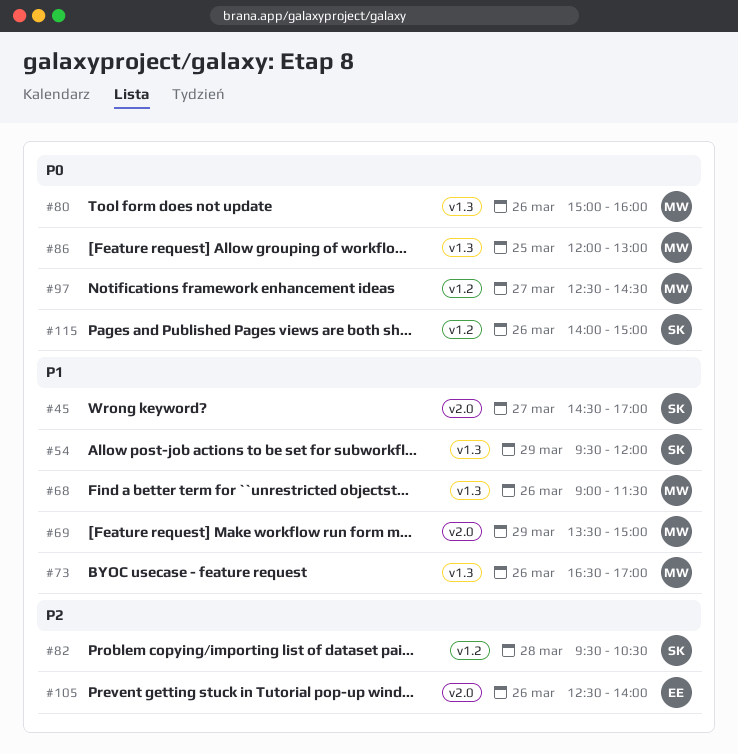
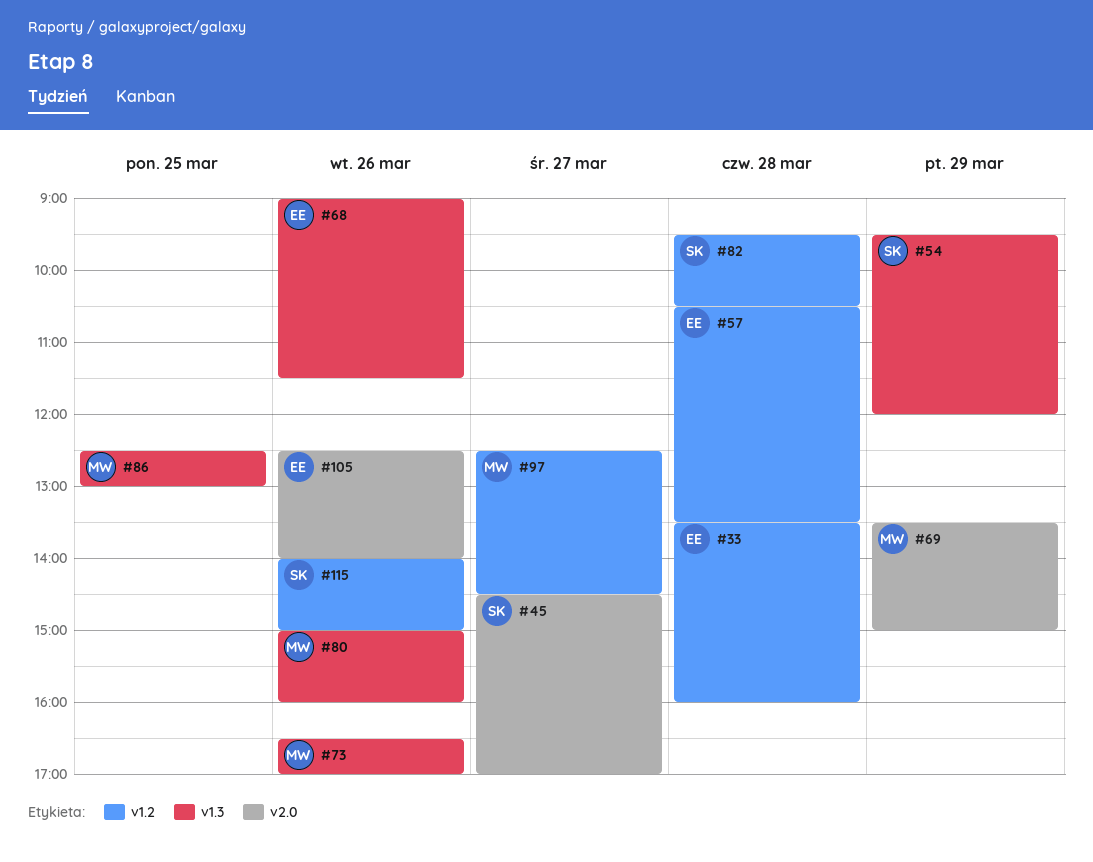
#33: none -> present
#57: none -> present
#68, owner: MW -> EE
#86, begins: 12:00 -> 12:30

